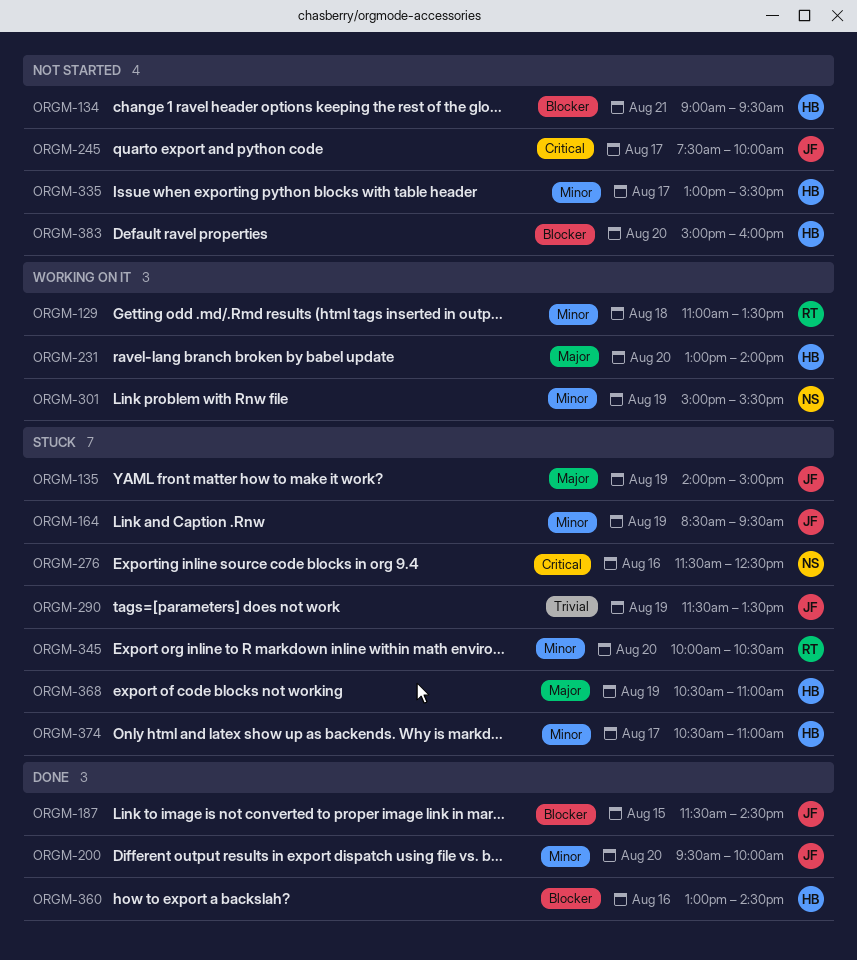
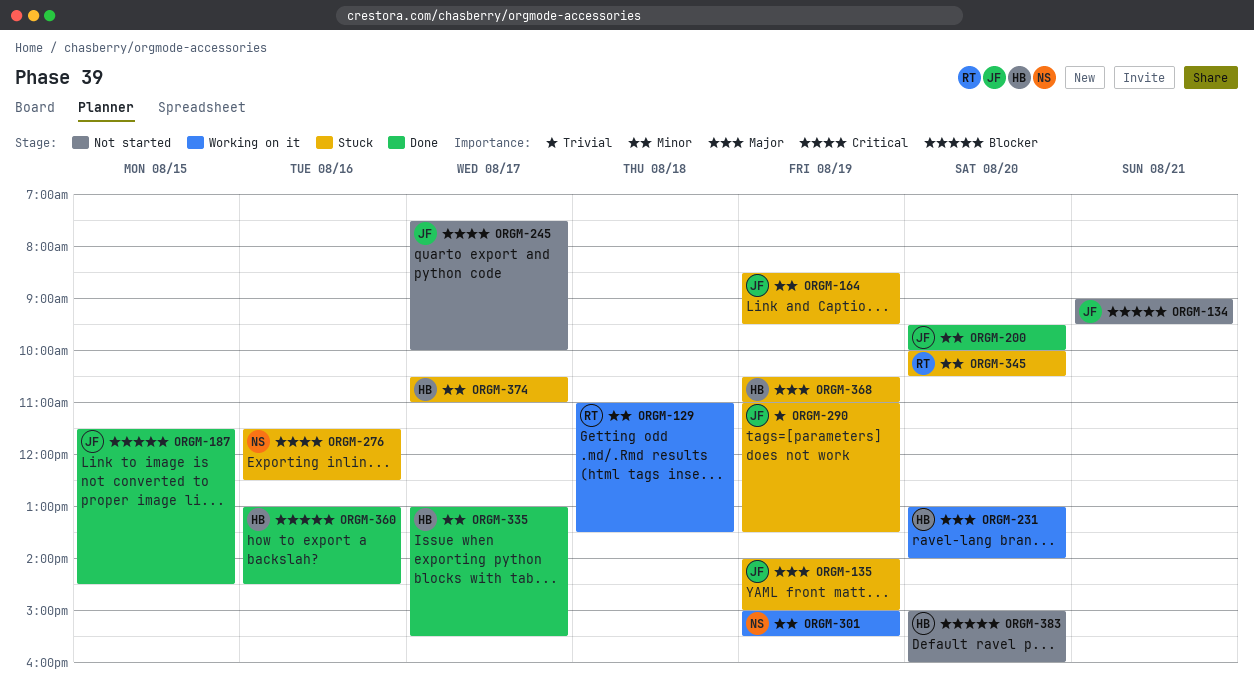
ORGM-134, owner: HB -> JF
ORGM-290, begins: 11:30 -> 11:00
ORGM-335, status: Not started -> Done

